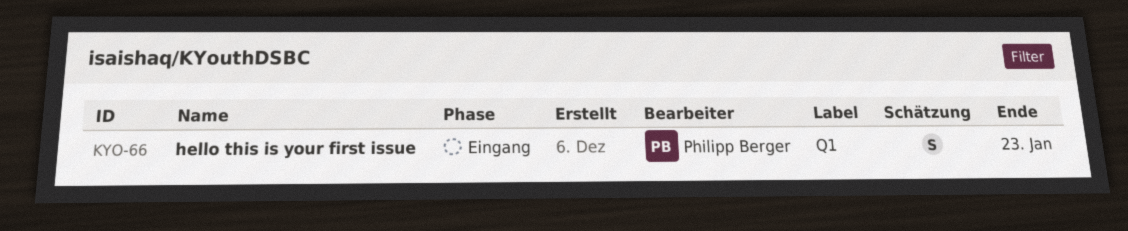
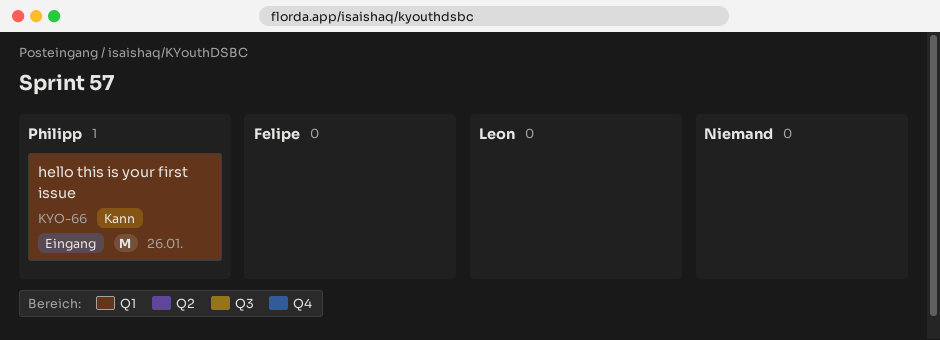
KYO-66, estimate: S -> M
KYO-66, due: Jan 23 -> Jan 26

